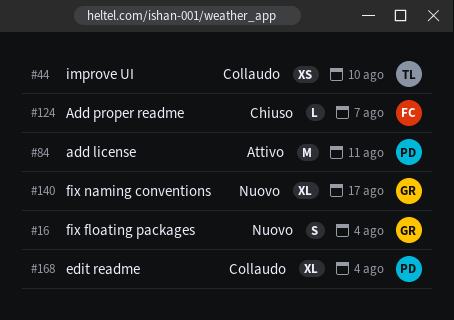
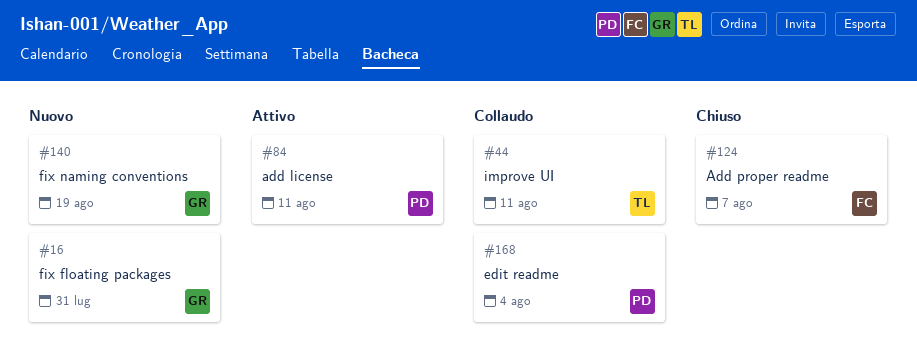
#16, due: Aug 4 -> Jul 31
#44, due: Aug 10 -> Aug 11
#140, due: Aug 17 -> Aug 19

